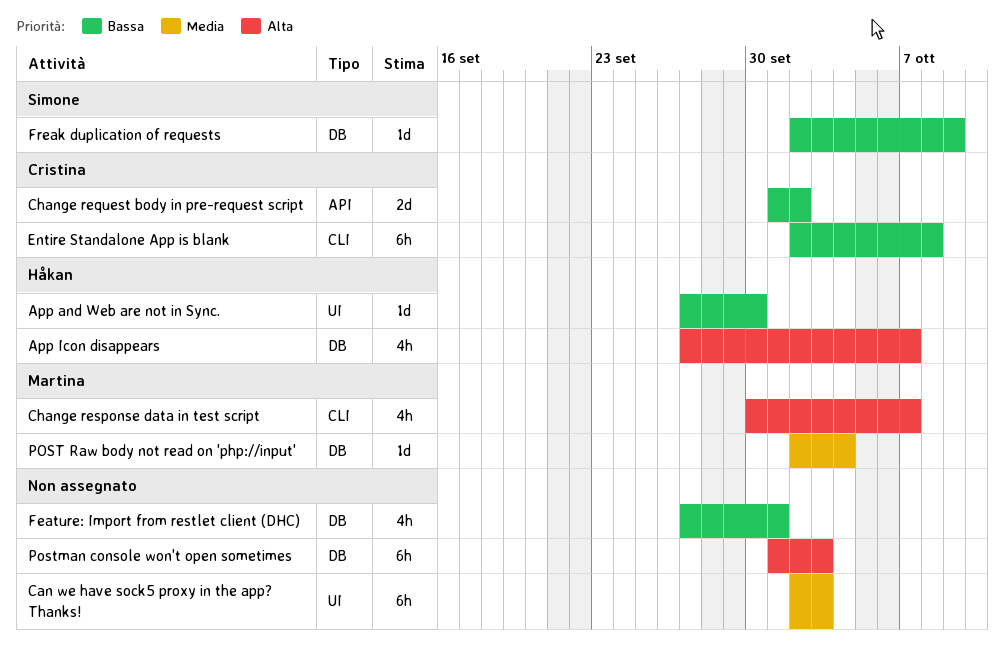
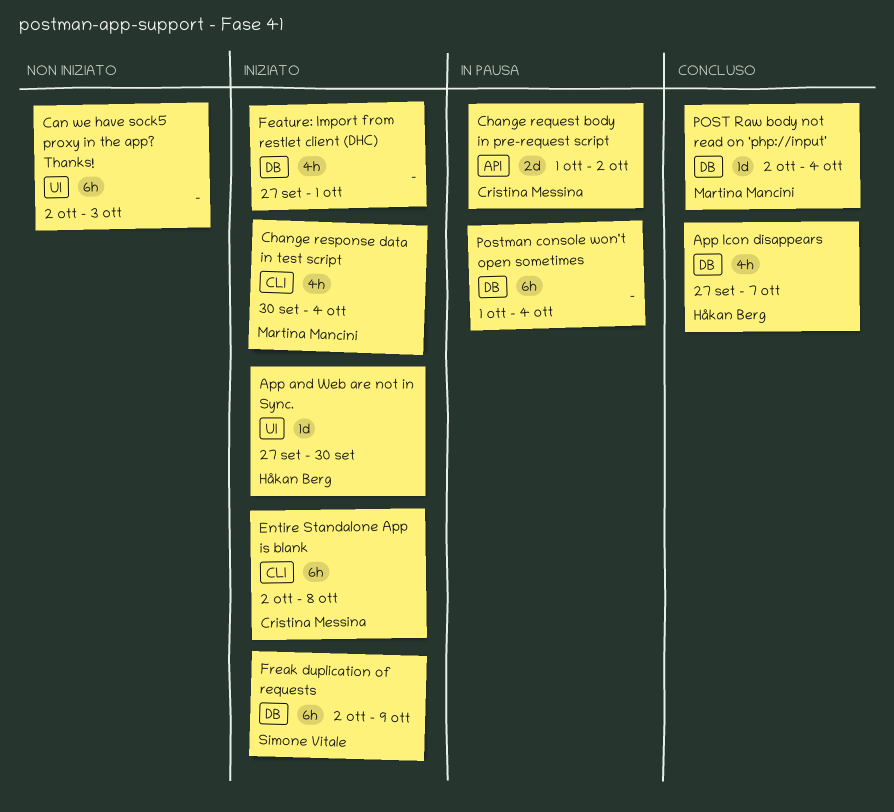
Change response data in test script, due: Oct 7 -> Oct 4
Freak duplication of requests, estimate: 1d -> 6h
Postman console won't open sometimes, due: Oct 3 -> Oct 4

